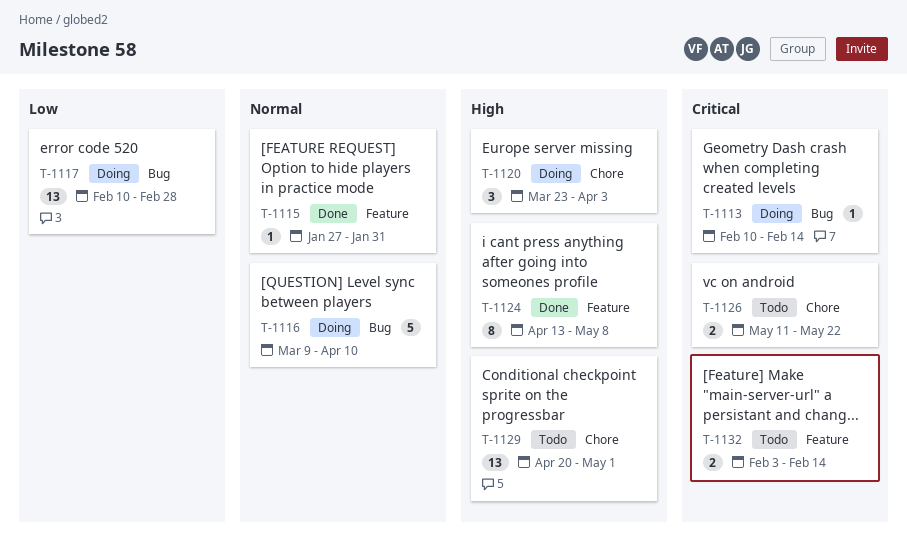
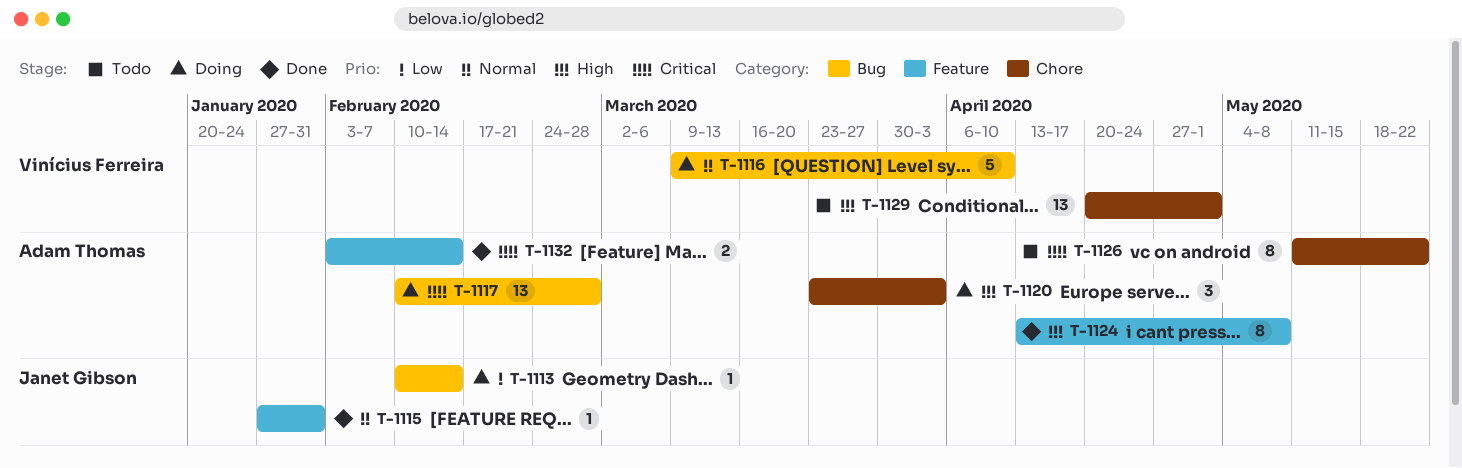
T-1113, priority: Critical -> Low
T-1117, priority: Low -> Critical
T-1126, estimate: 2 -> 8
T-1132, status: Todo -> Done

